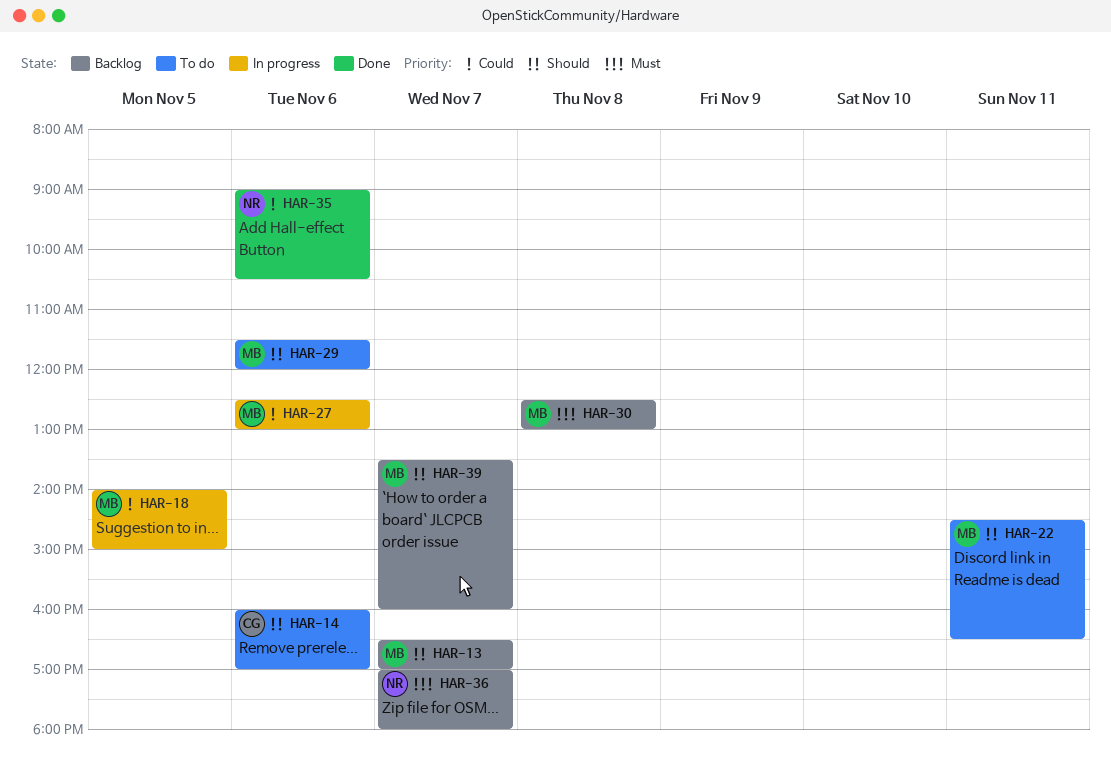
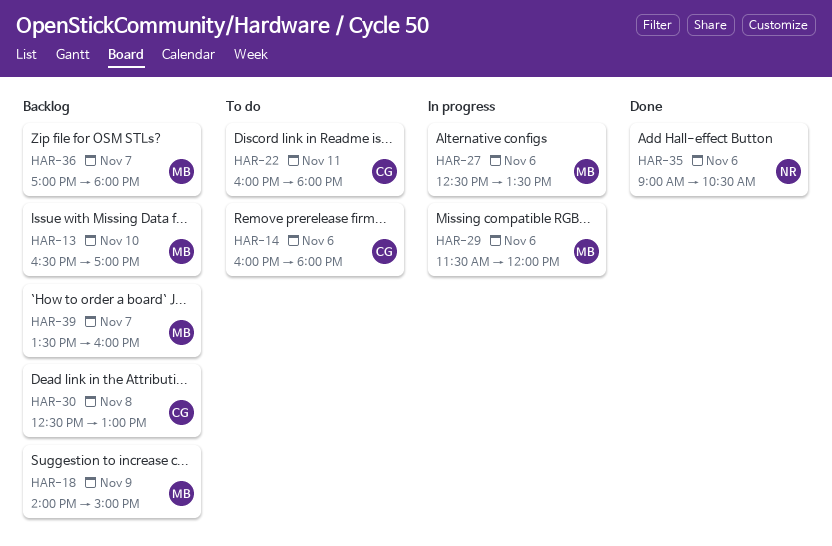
HAR-13, day: Nov 7 -> Nov 10
HAR-14, ends: 17:00 -> 18:00
HAR-18, status: In progress -> Backlog
HAR-18, day: Nov 5 -> Nov 9
HAR-22, owner: MB -> CG
HAR-22, begins: 14:30 -> 16:00
HAR-22, ends: 16:30 -> 18:00
HAR-27, ends: 13:00 -> 13:30
HAR-29, status: To do -> In progress
HAR-30, owner: MB -> CG
HAR-36, owner: NR -> MB

